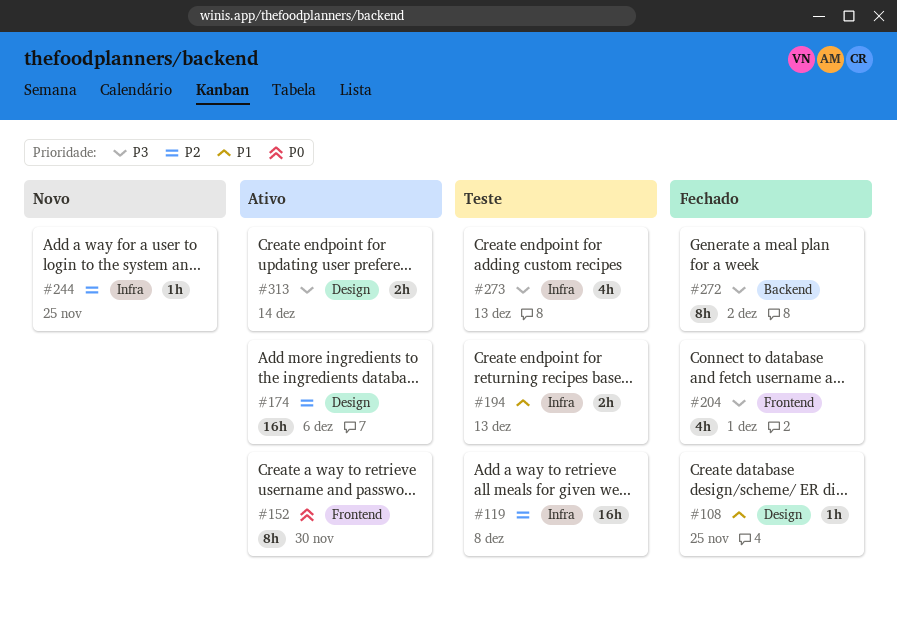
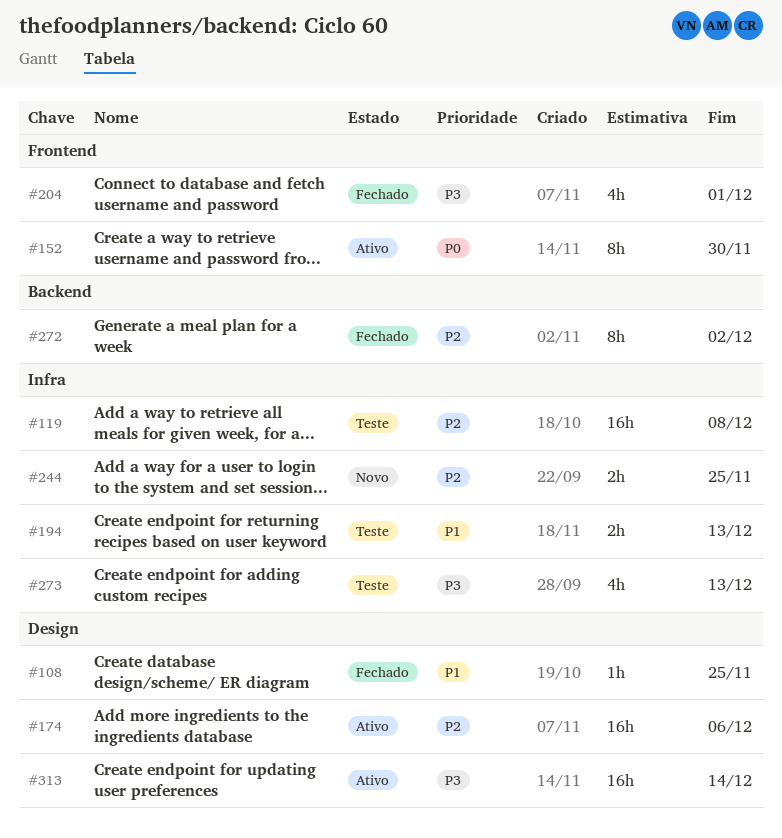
#244, estimate: 1h -> 2h
#272, priority: P3 -> P2
#313, estimate: 2h -> 16h

